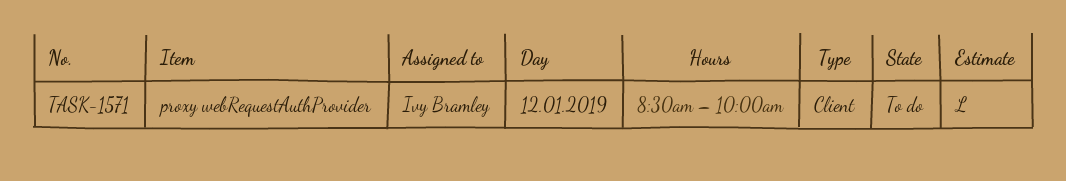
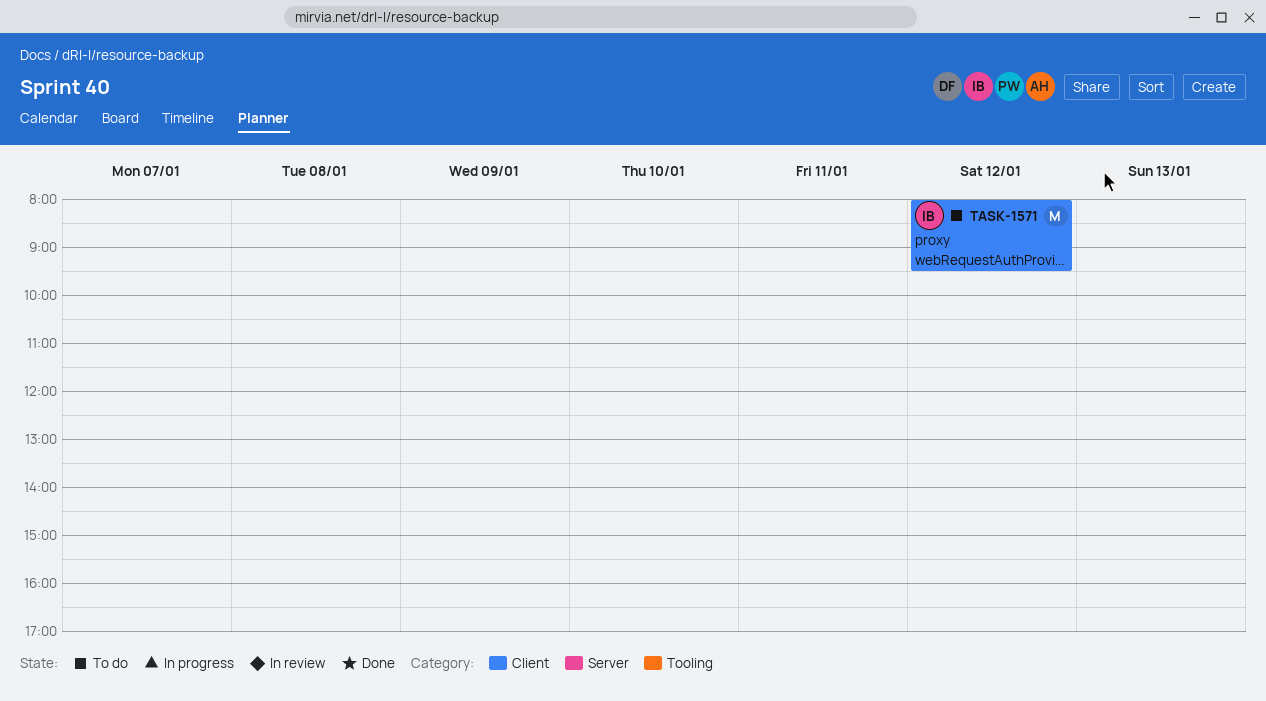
TASK-1571, estimate: L -> M
TASK-1571, begins: 08:30 -> 08:00
TASK-1571, ends: 10:00 -> 09:30

